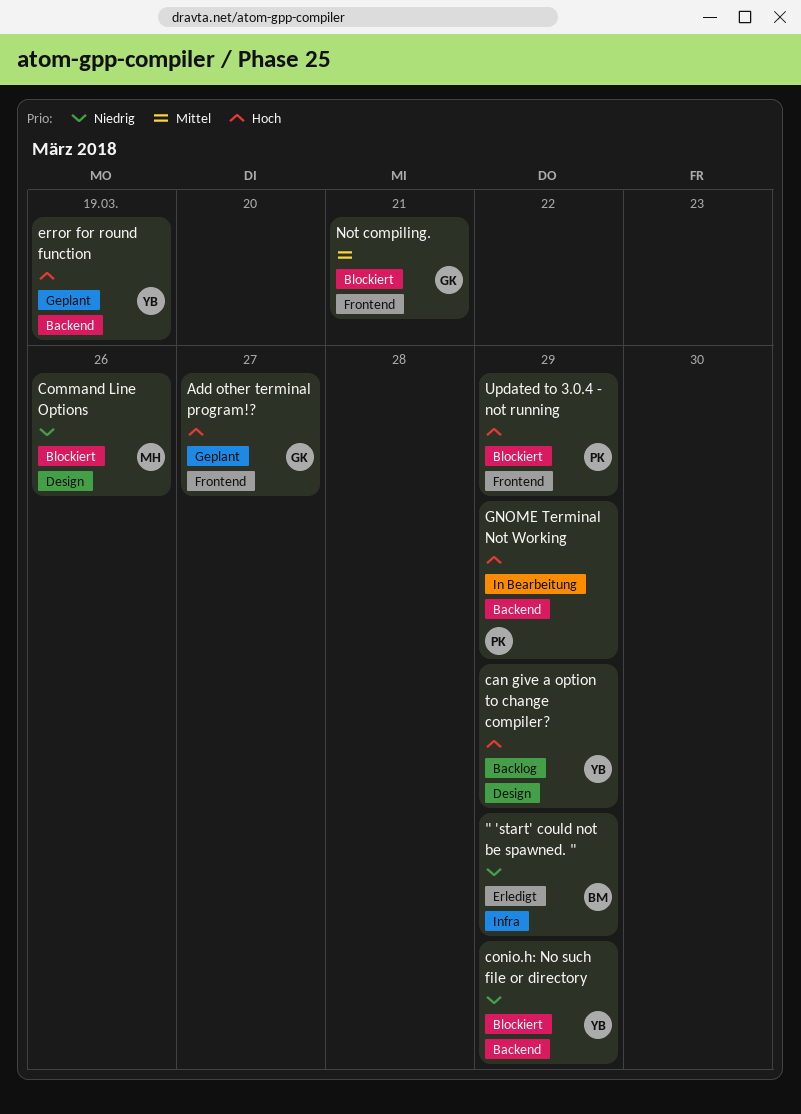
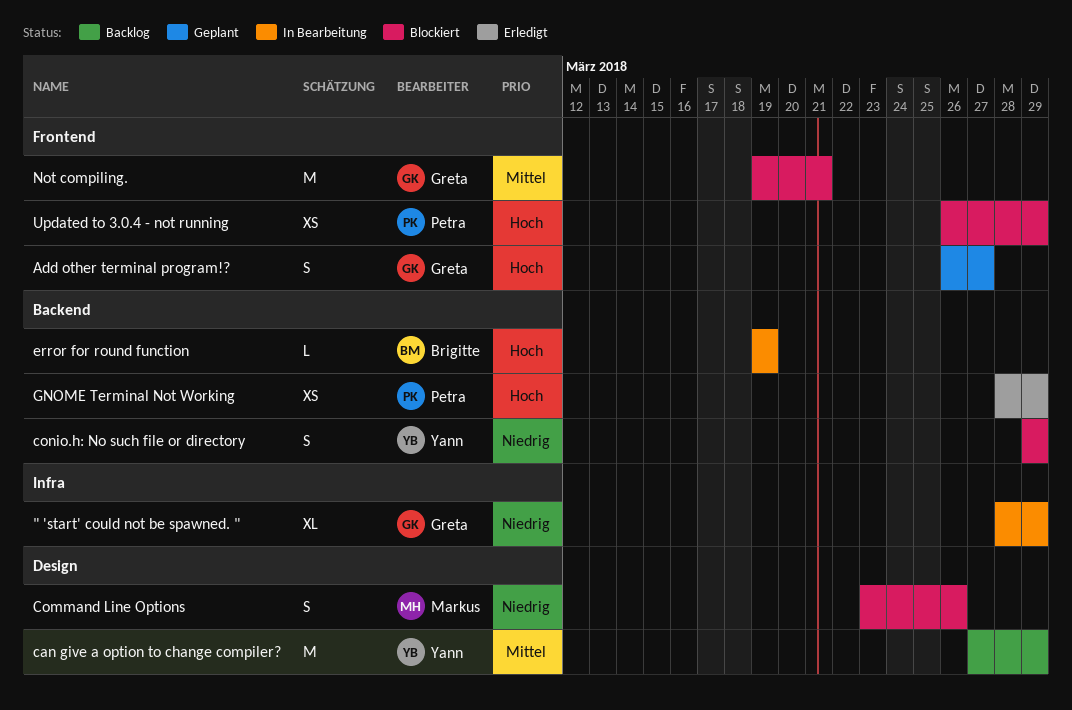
" 'start' could not be spawned. ", status: Erledigt -> In Bearbeitung
" 'start' could not be spawned. ", owner: Brigitte -> Greta
can give a option to change compiler?, priority: Hoch -> Mittel
error for round function, status: Geplant -> In Bearbeitung
error for round function, owner: Yann -> Brigitte
GNOME Terminal Not Working, status: In Bearbeitung -> Erledigt

